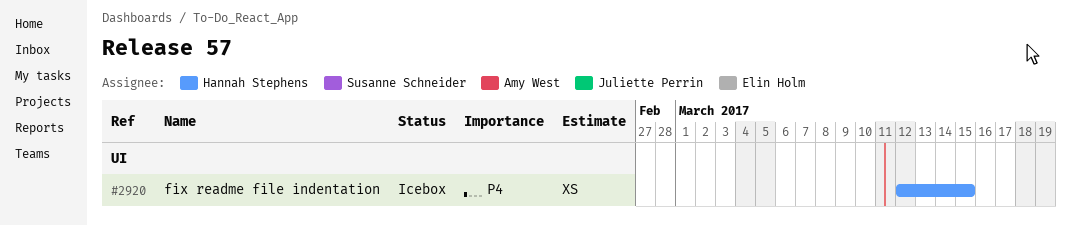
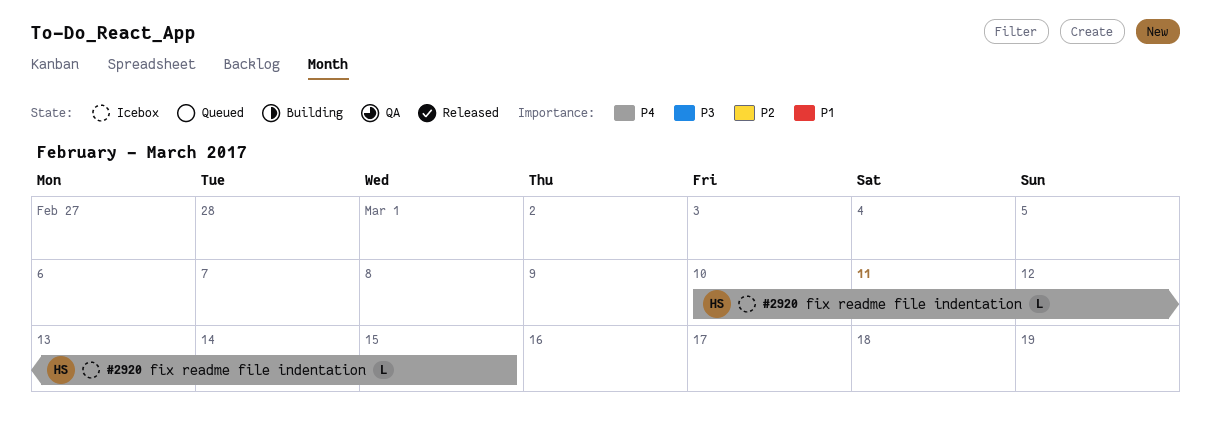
#2920, estimate: XS -> L
#2920, start: Mar 12 -> Mar 10

